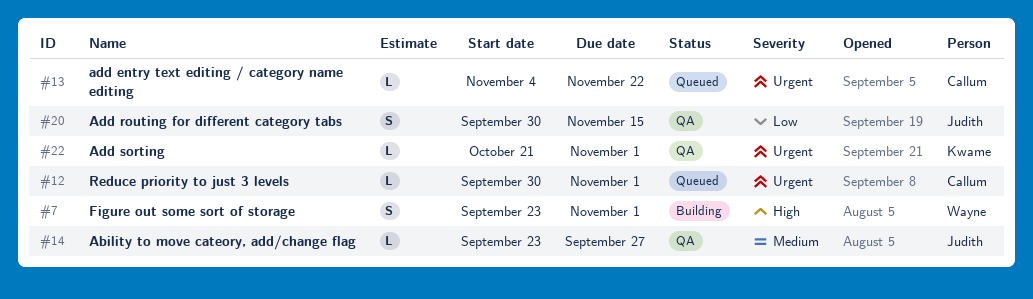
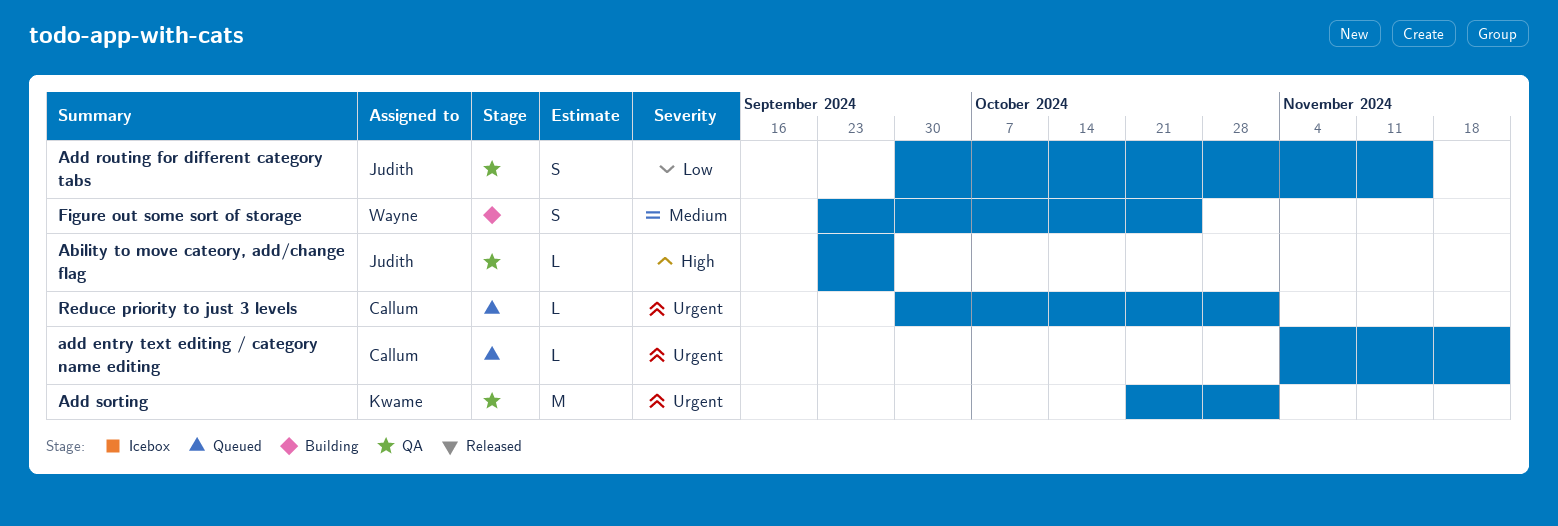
Ability to move cateory, add/change flag, priority: Medium -> High
Add sorting, estimate: L -> M
Figure out some sort of storage, priority: High -> Medium
Figure out some sort of storage, due: Nov 1 -> Oct 25

